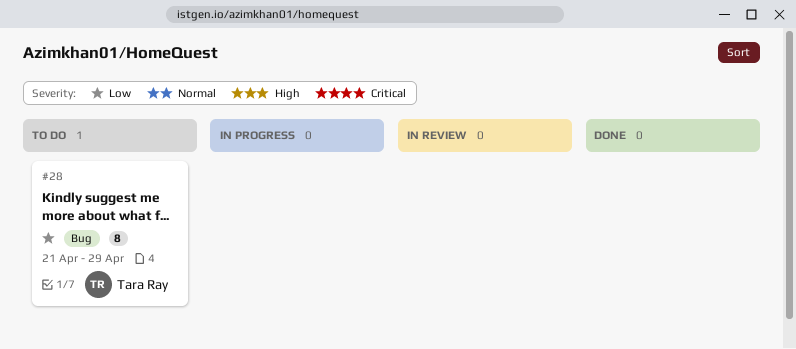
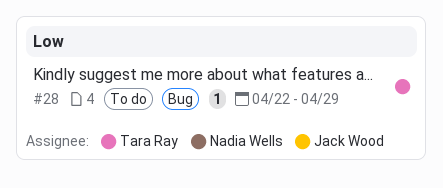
#28, estimate: 8 -> 1
#28, start: Apr 21 -> Apr 22

